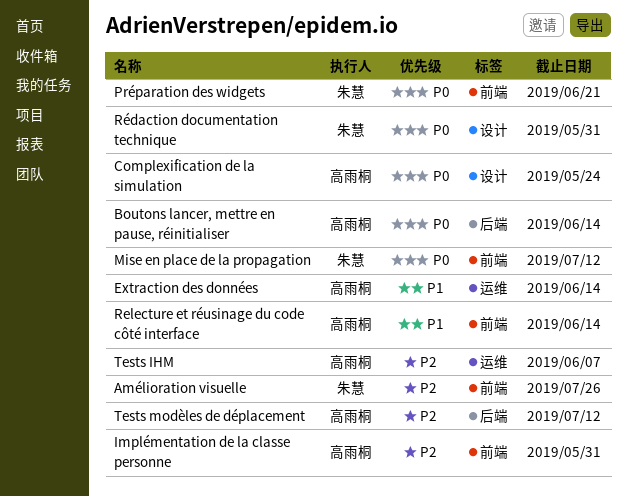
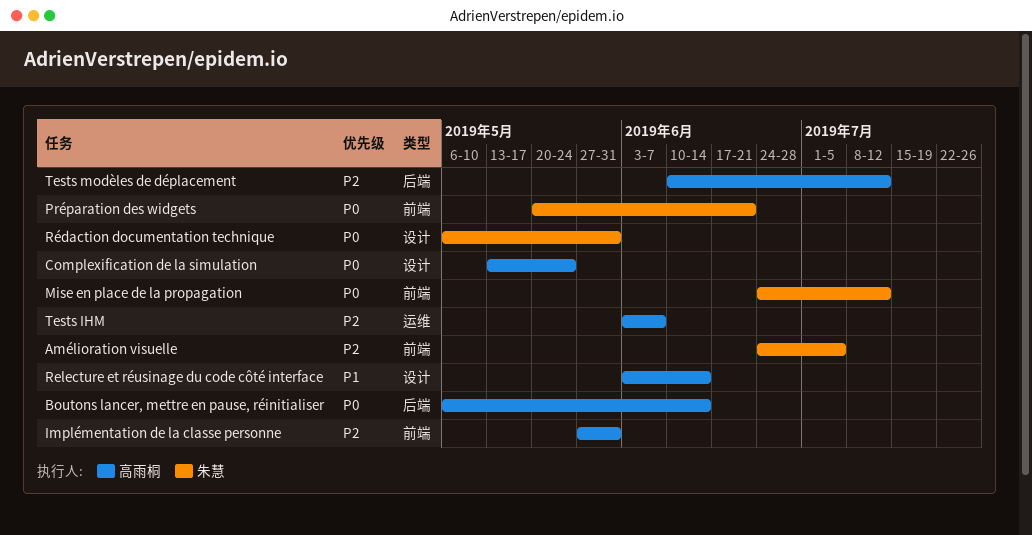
Amélioration visuelle, due: Jul 26 -> Jul 5
Extraction des données: present -> none
Relecture et réusinage du code côté interface, label: 前端 -> 设计

